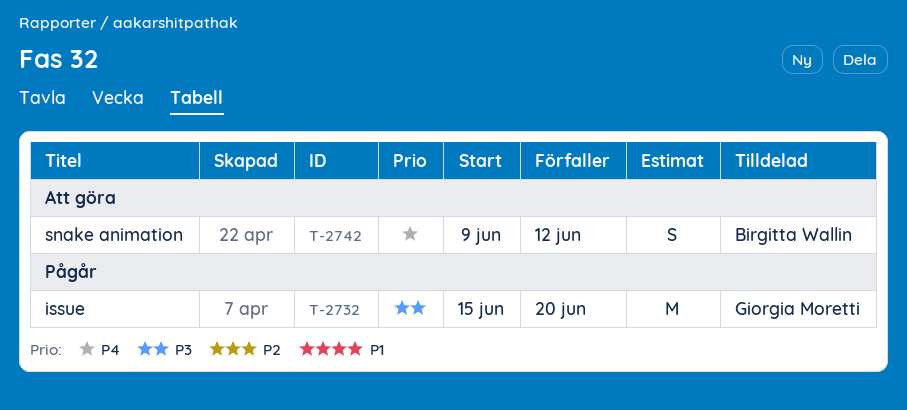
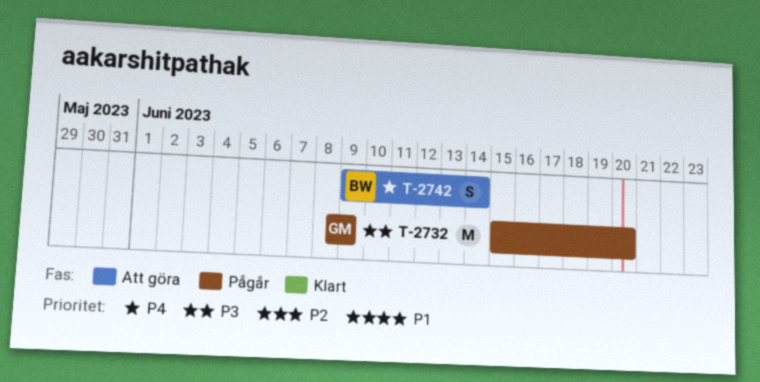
T-2742, due: Jun 12 -> Jun 14

